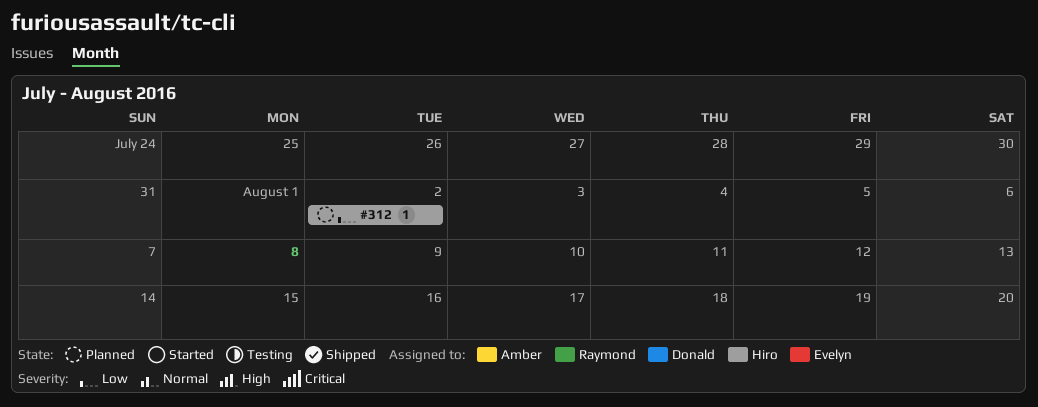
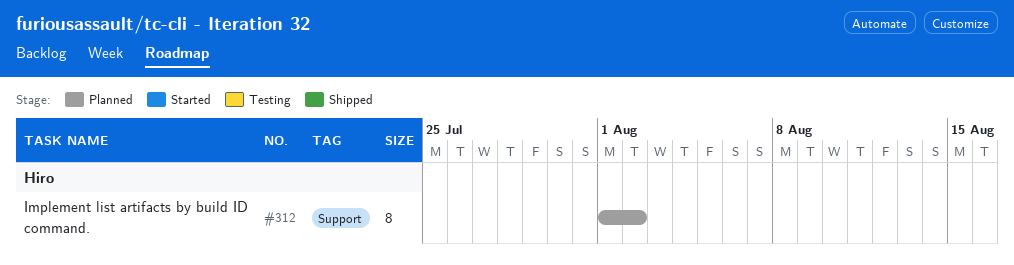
#312, estimate: 1 -> 8
#312, start: Aug 2 -> Aug 1

